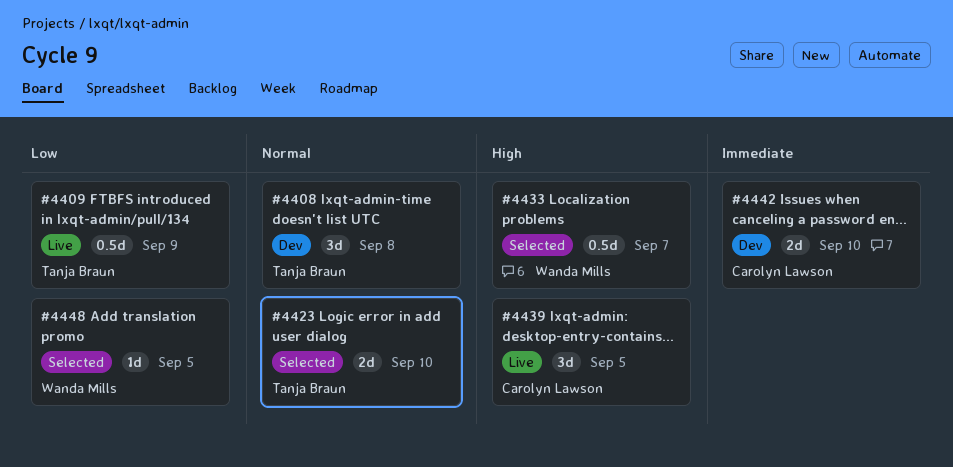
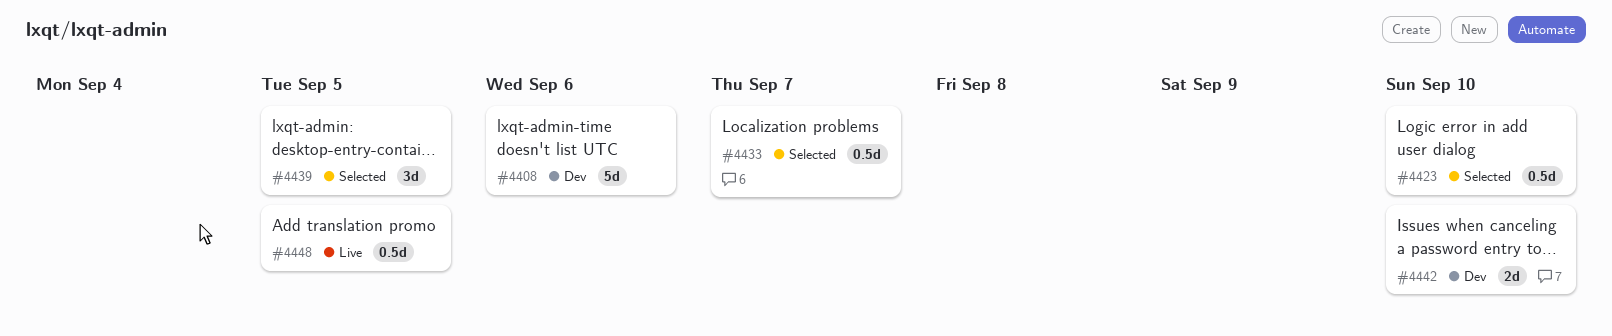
#4408, estimate: 3d -> 5d
#4408, due: Sep 8 -> Sep 6
#4409: present -> none
#4423, estimate: 2d -> 0.5d
#4439, status: Live -> Selected
#4448, status: Selected -> Live
#4448, estimate: 1d -> 0.5d

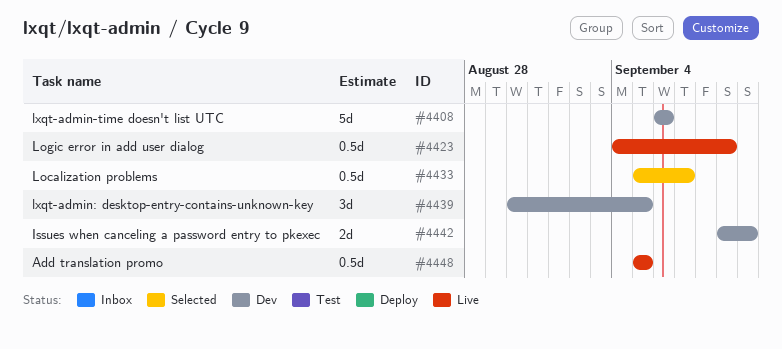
#4423, status: Selected -> Live
#4423, due: Sep 10 -> Sep 9
#4439, status: Selected -> Dev

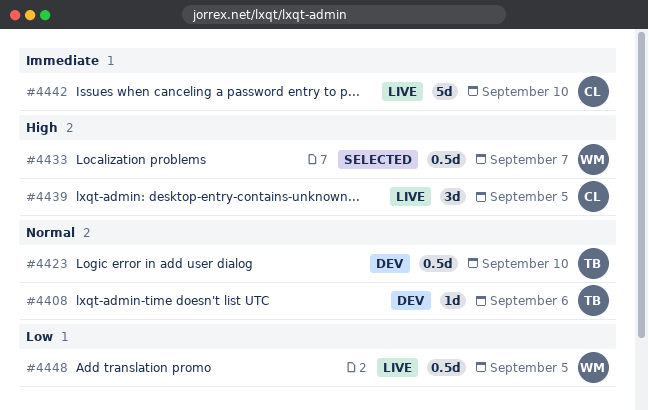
#4408, estimate: 5d -> 1d
#4423, status: Live -> Dev
#4423, due: Sep 9 -> Sep 10
#4439, status: Dev -> Live
#4442, status: Dev -> Live
#4442, estimate: 2d -> 5d

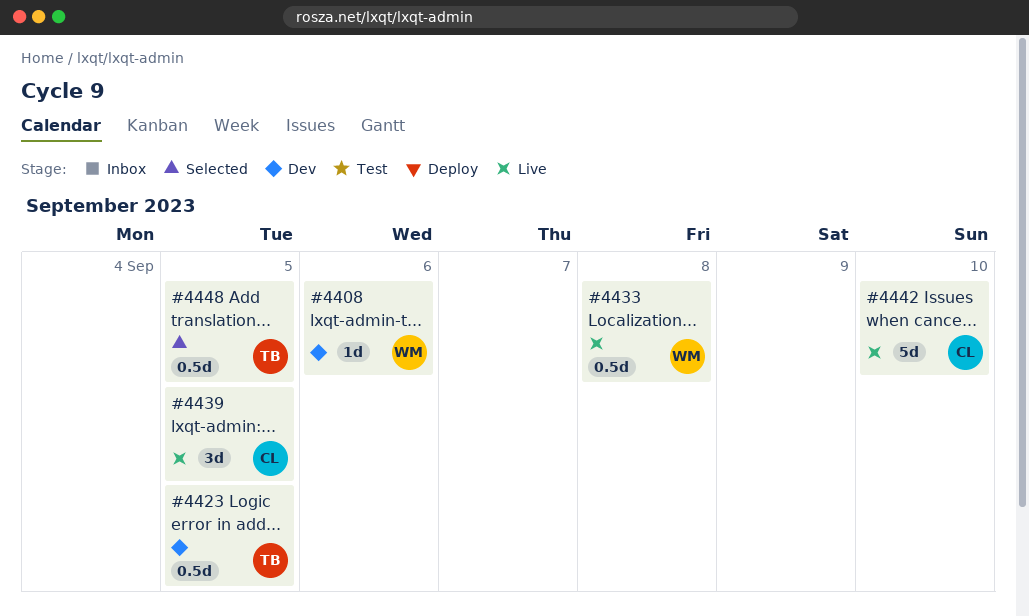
#4408, owner: TB -> WM
#4423, due: Sep 10 -> Sep 5
#4433, status: Selected -> Live
#4433, due: Sep 7 -> Sep 8
#4448, status: Live -> Selected
#4448, owner: WM -> TB

